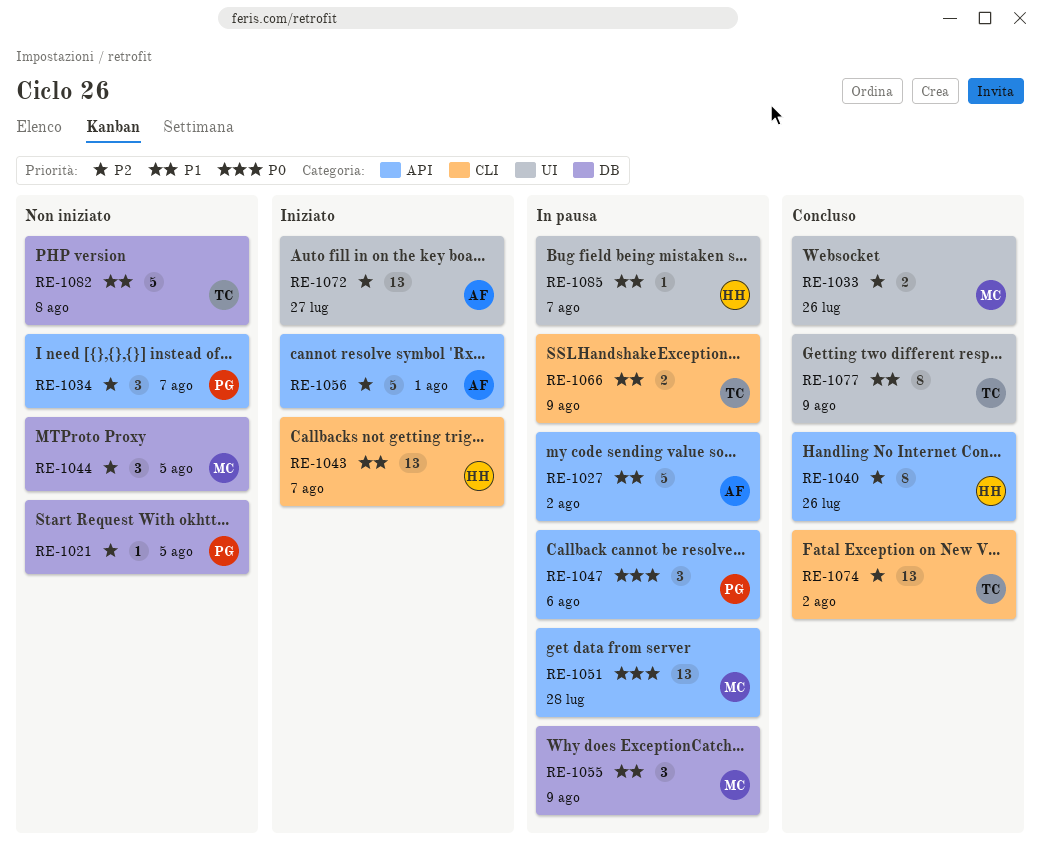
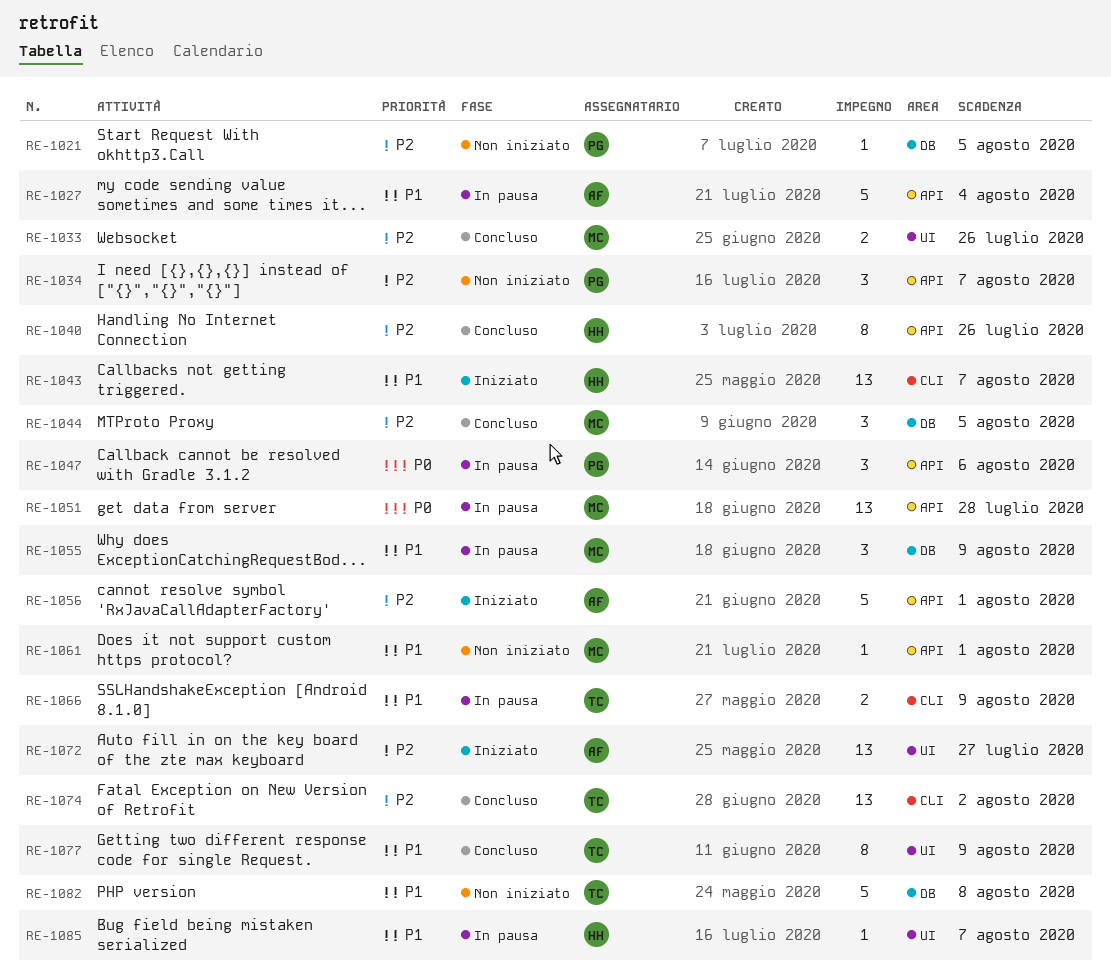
RE-1027, due: Aug 2 -> Aug 4
RE-1044, status: Non iniziato -> Concluso
RE-1061: none -> present

